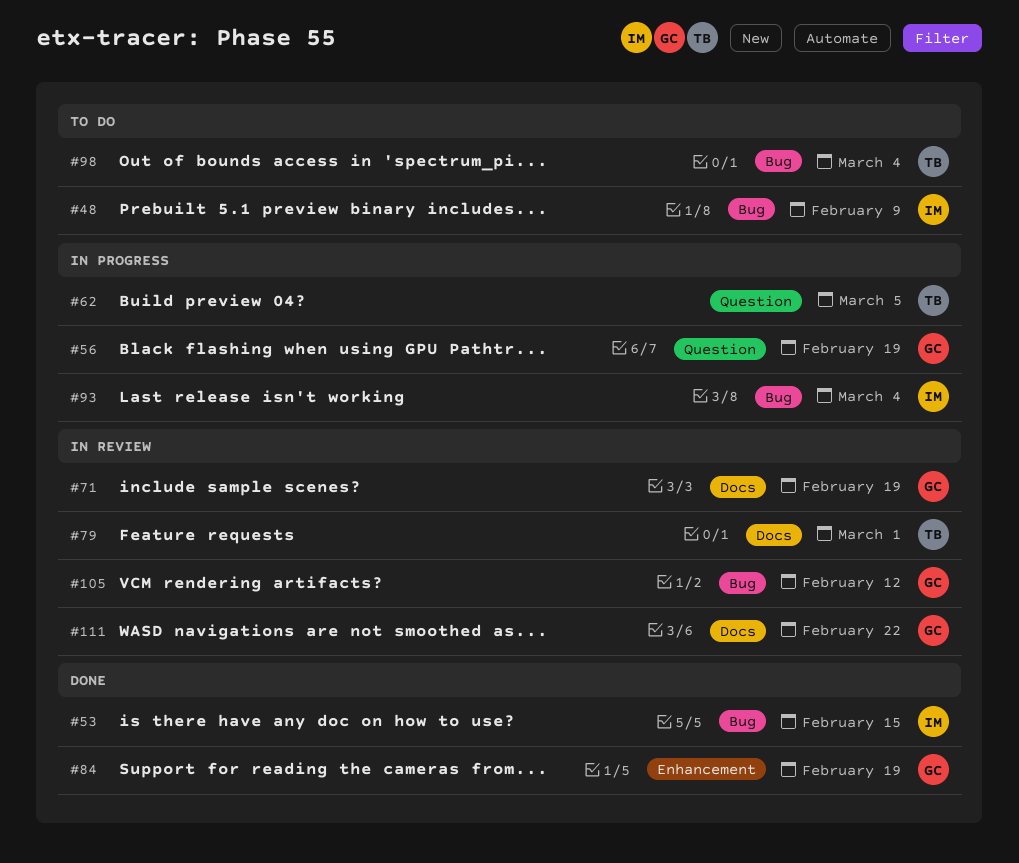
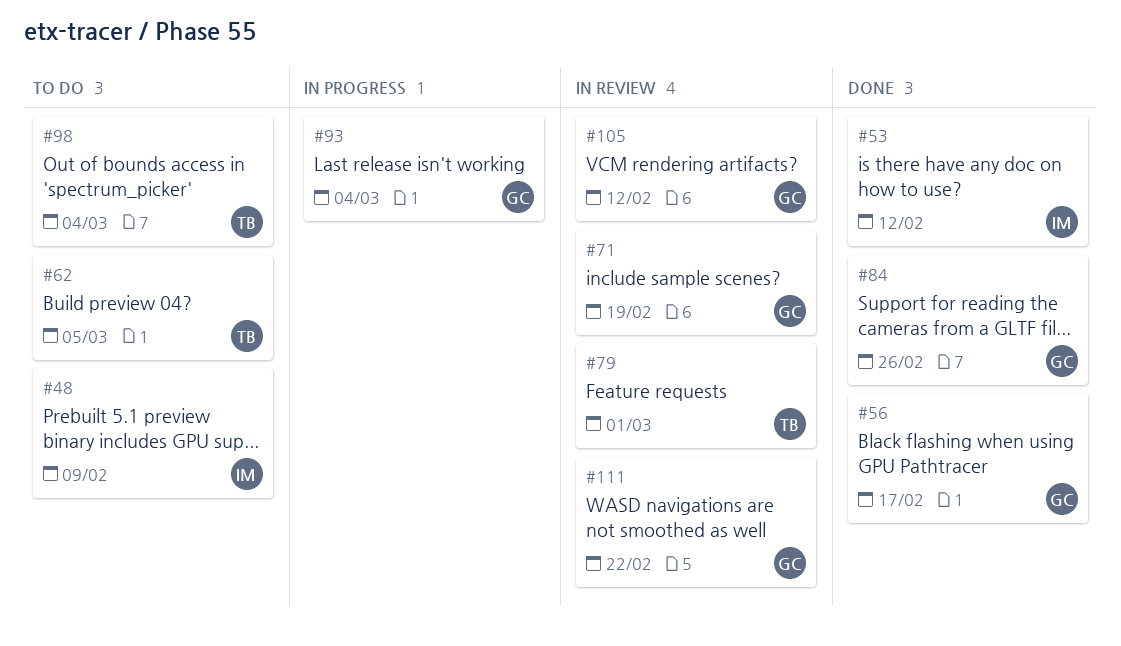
#53, due: Feb 15 -> Feb 12
#56, status: In progress -> Done
#56, due: Feb 19 -> Feb 17
#62, status: In progress -> To do
#84, due: Feb 19 -> Feb 26
#93, owner: IM -> GC

